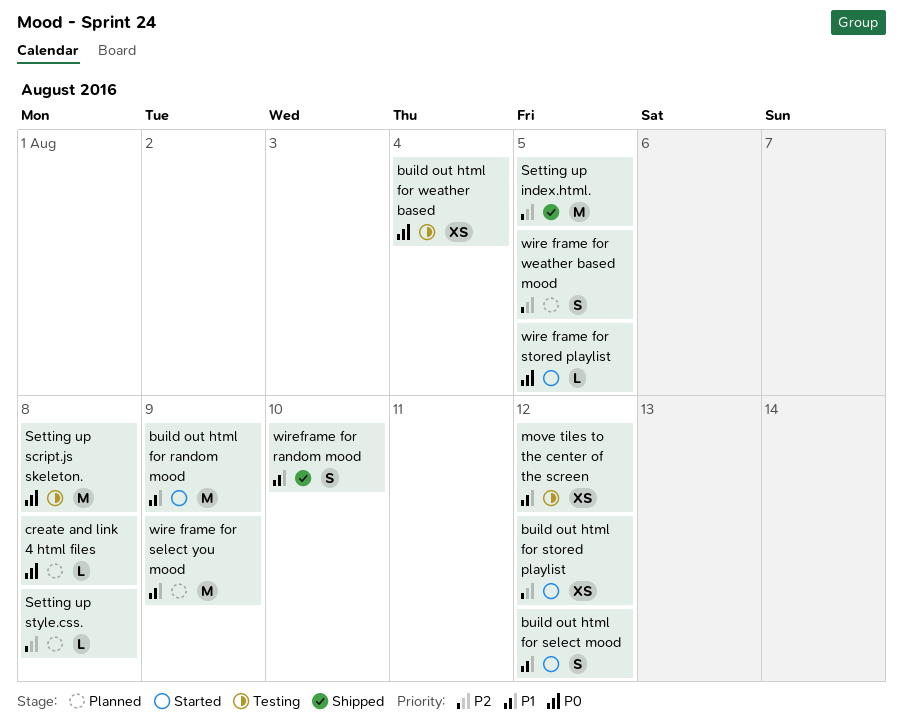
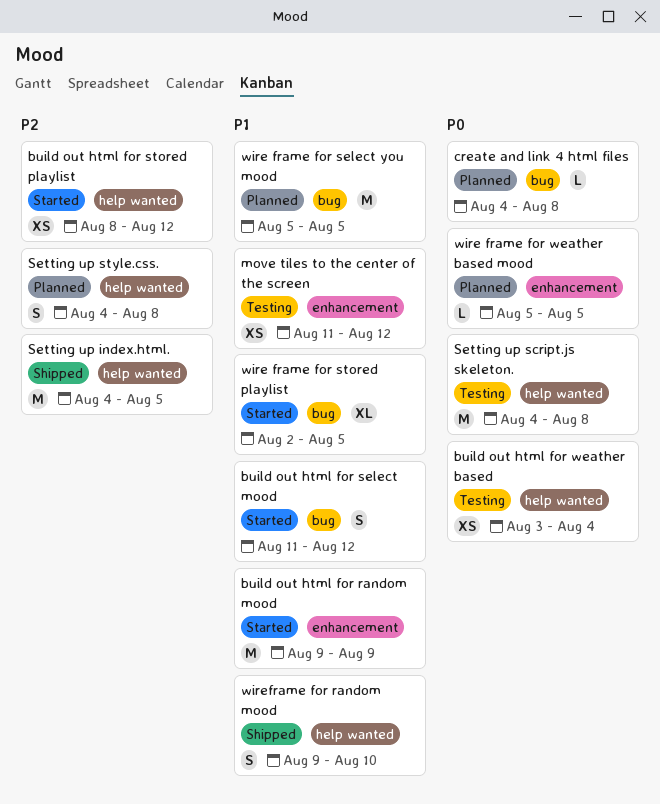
Setting up style.css., estimate: L -> S
wire frame for select you mood, due: Aug 9 -> Aug 5
wire frame for stored playlist, priority: P0 -> P1
wire frame for stored playlist, estimate: L -> XL
wire frame for weather based mood, priority: P2 -> P0
wire frame for weather based mood, estimate: S -> L

